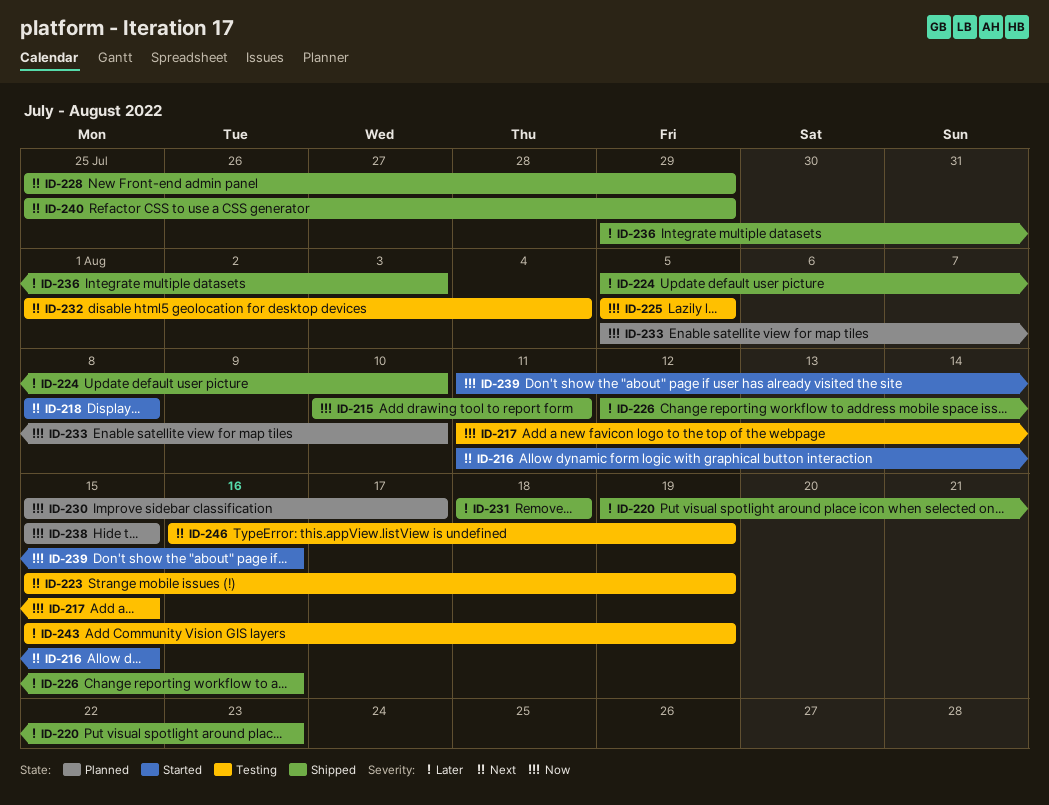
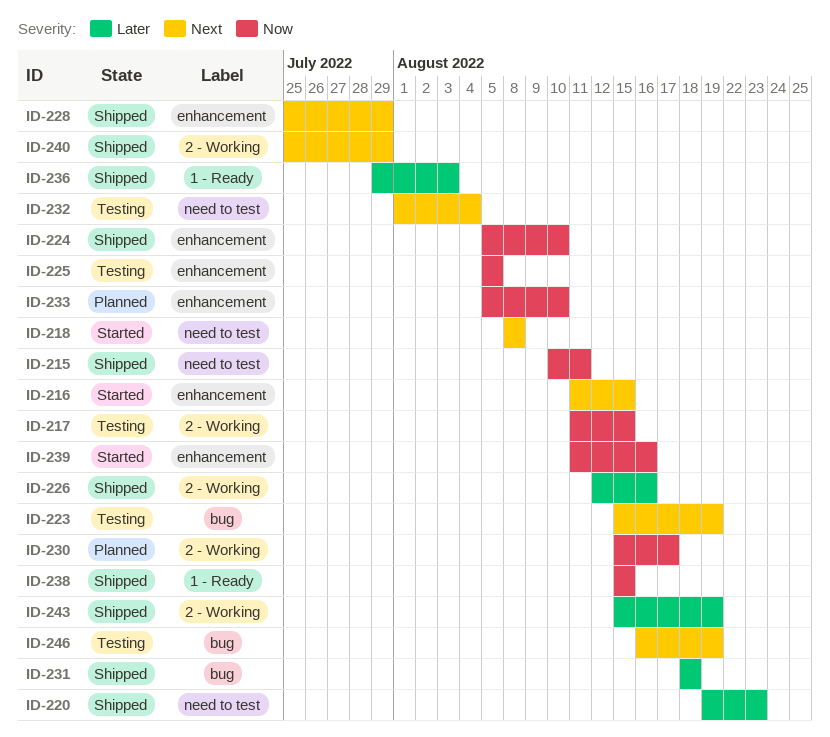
ID-224, priority: Later -> Now
ID-238, status: Planned -> Shipped
ID-243, status: Testing -> Shipped

